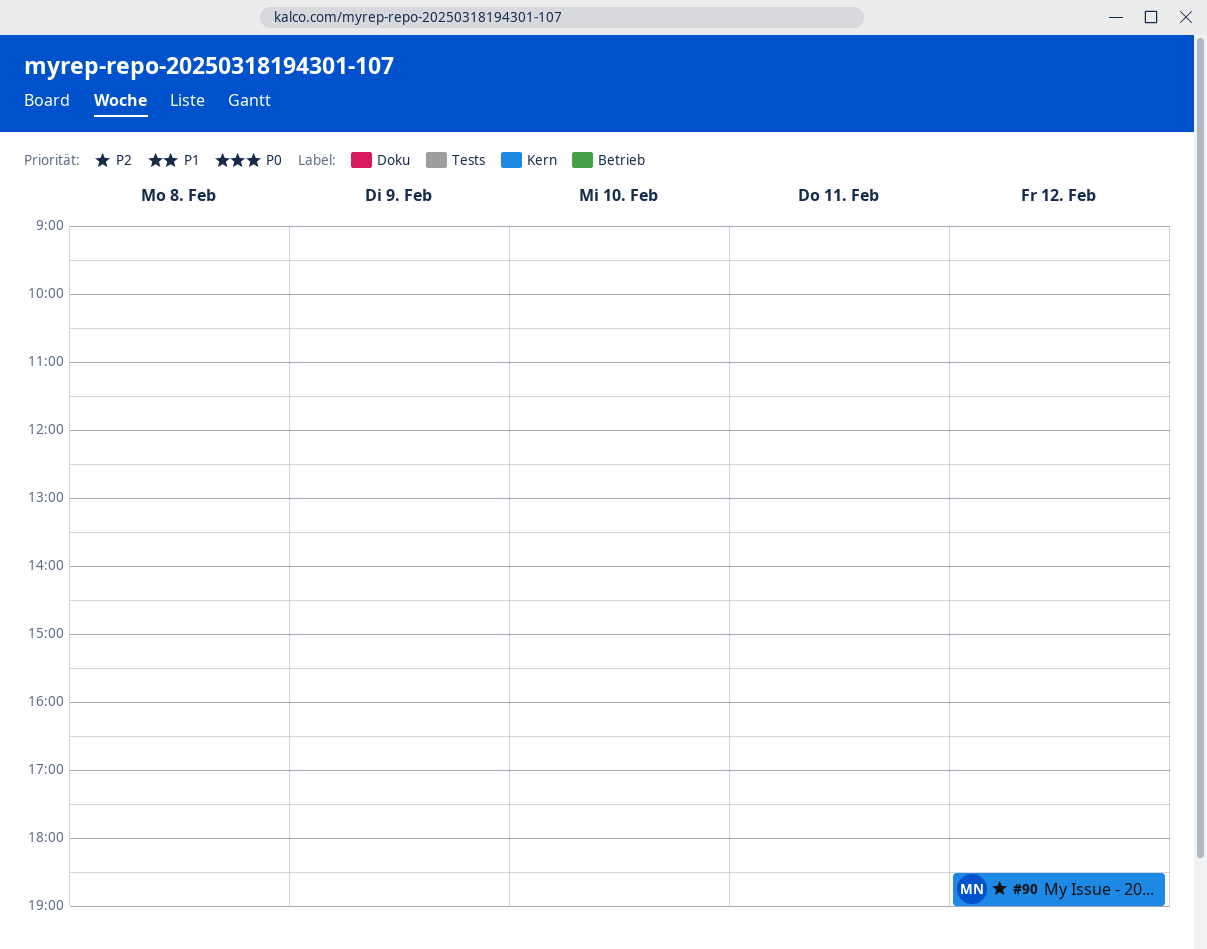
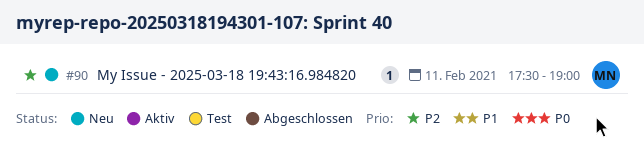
#90, day: Feb 12 -> Feb 11
#90, begins: 18:30 -> 17:30

